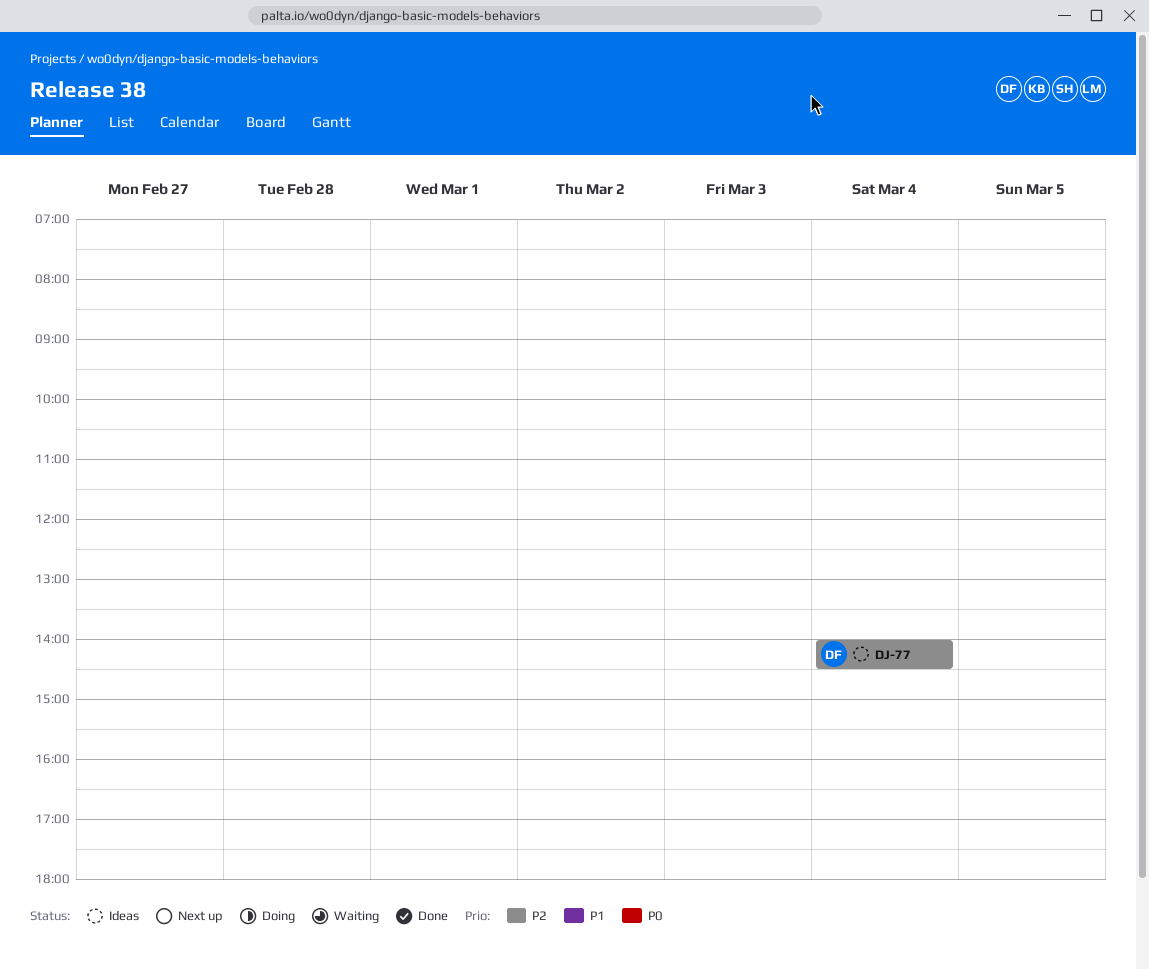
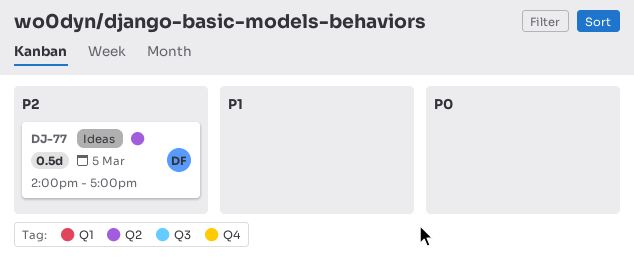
DJ-77, day: Mar 4 -> Mar 5
DJ-77, ends: 14:30 -> 17:00

